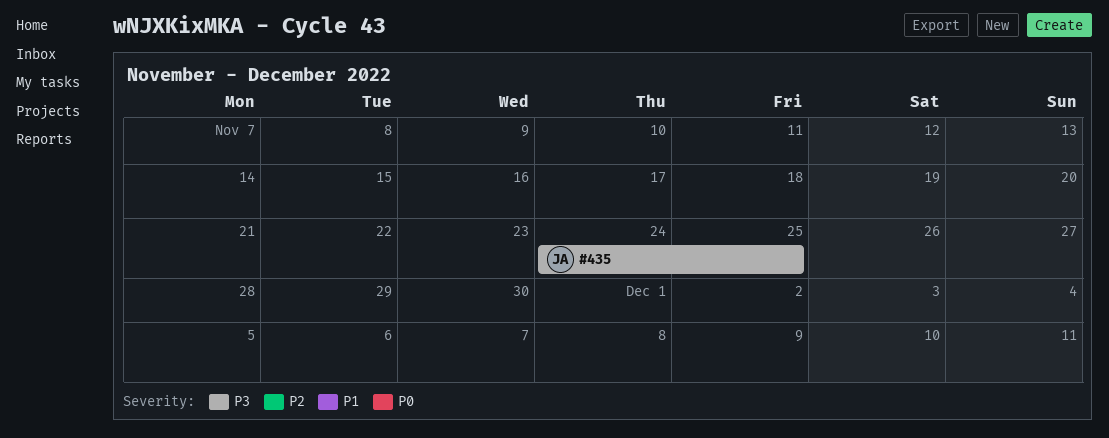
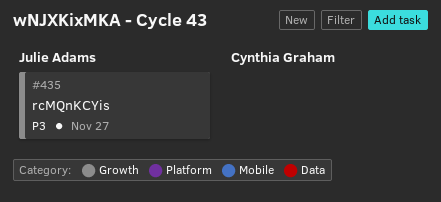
#435, due: Nov 25 -> Nov 27

